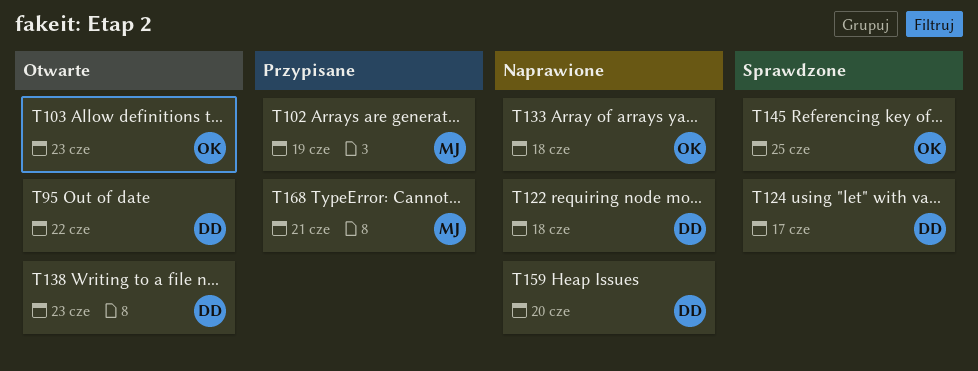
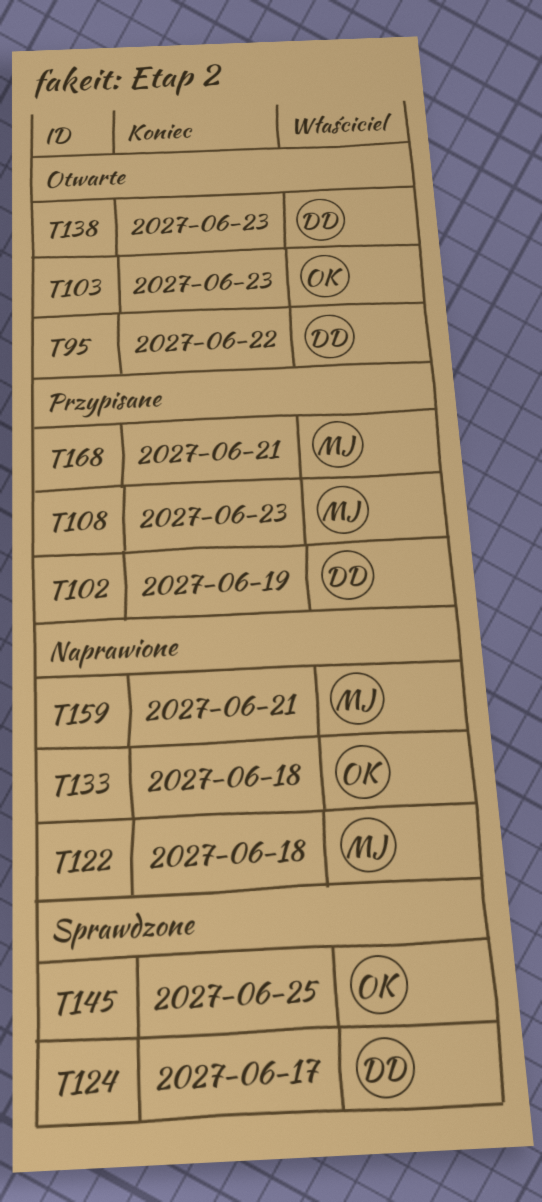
T102, owner: MJ -> DD
T108: none -> present
T122, owner: DD -> MJ
T159, owner: DD -> MJ
T159, due: Jun 20 -> Jun 21

